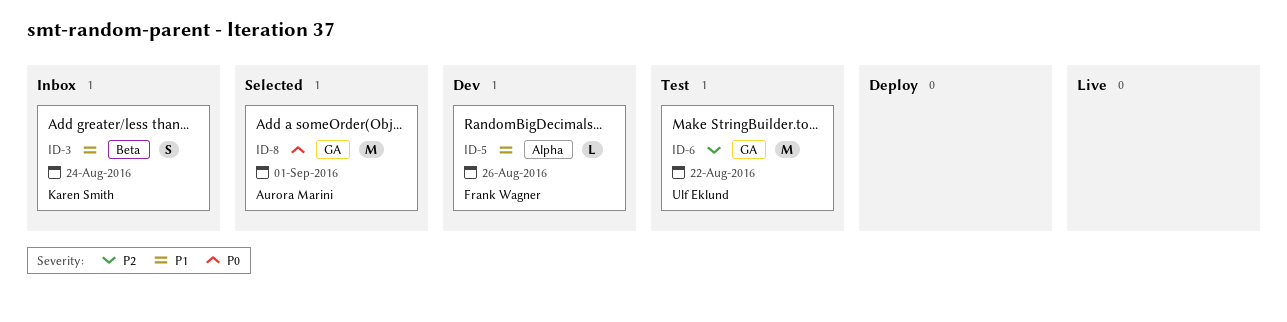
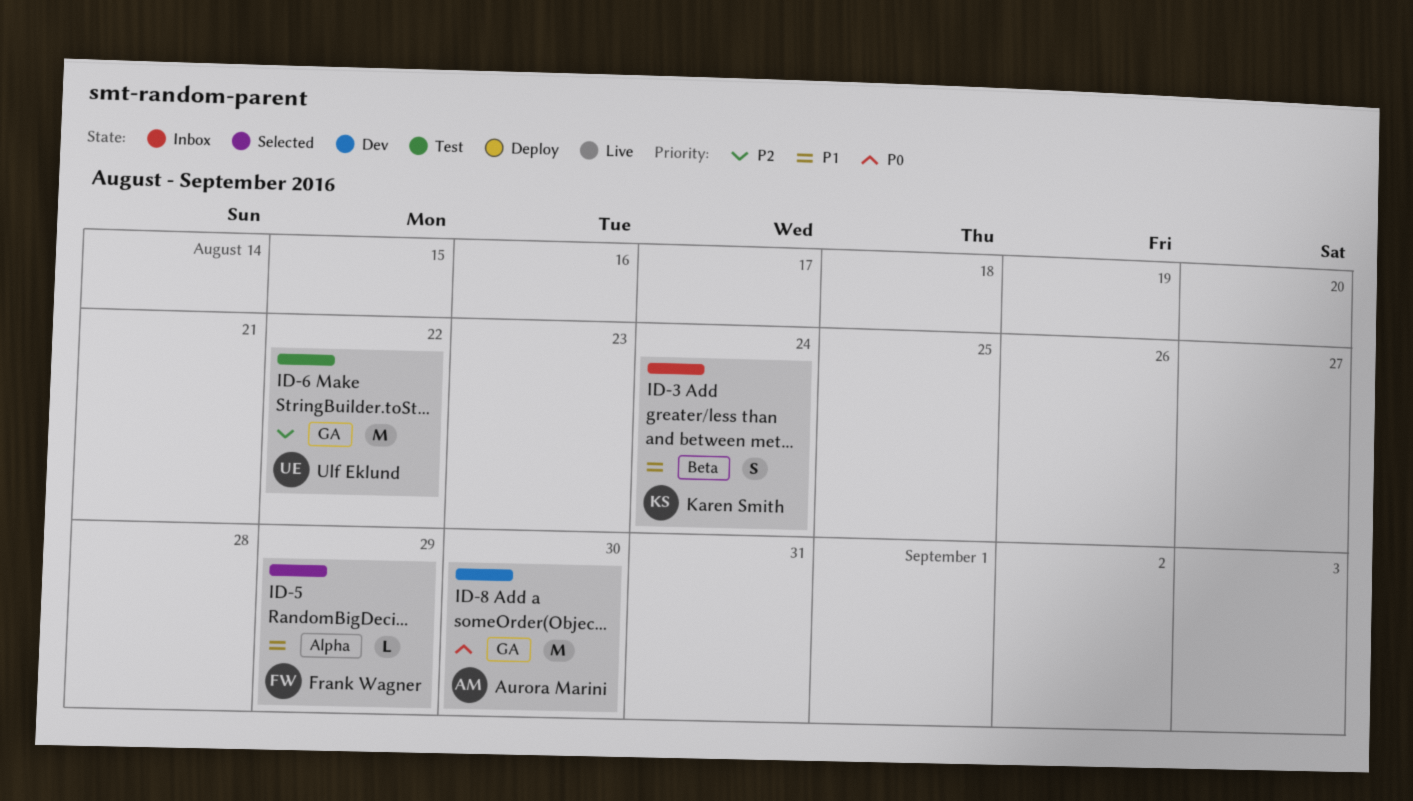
ID-5, status: Dev -> Selected
ID-5, due: Aug 26 -> Aug 29
ID-8, status: Selected -> Dev
ID-8, due: Sep 1 -> Aug 30

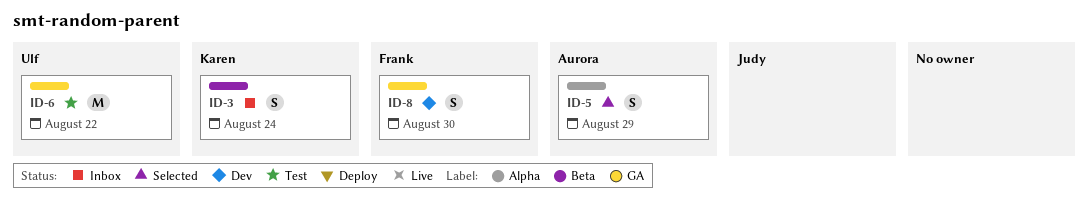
ID-5, owner: Frank Wagner -> Aurora Marini
ID-5, estimate: L -> S
ID-8, owner: Aurora Marini -> Frank Wagner
ID-8, estimate: M -> S

